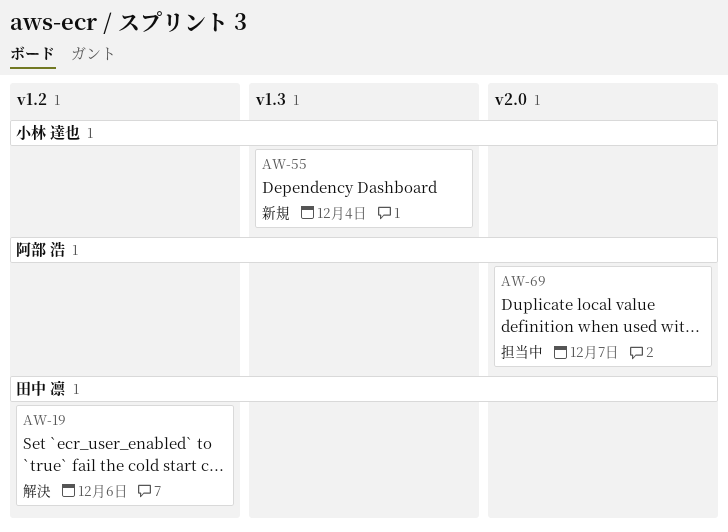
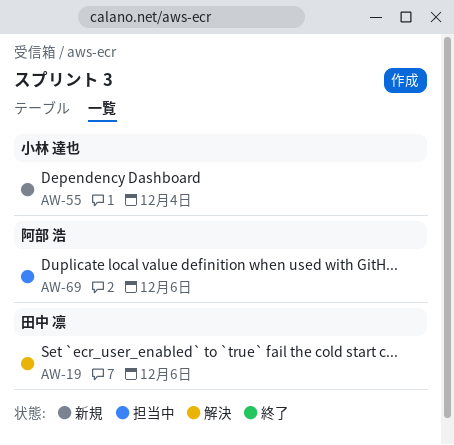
AW-69, due: Dec 7 -> Dec 6

